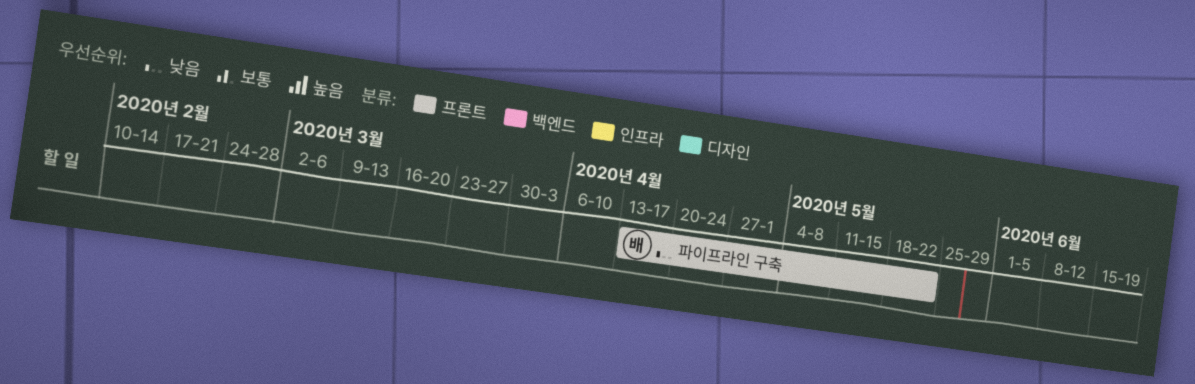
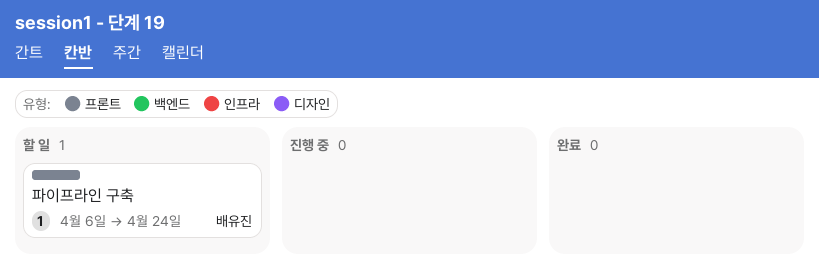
파이프라인 구축, start: Apr 13 -> Apr 6
파이프라인 구축, due: May 22 -> Apr 24

